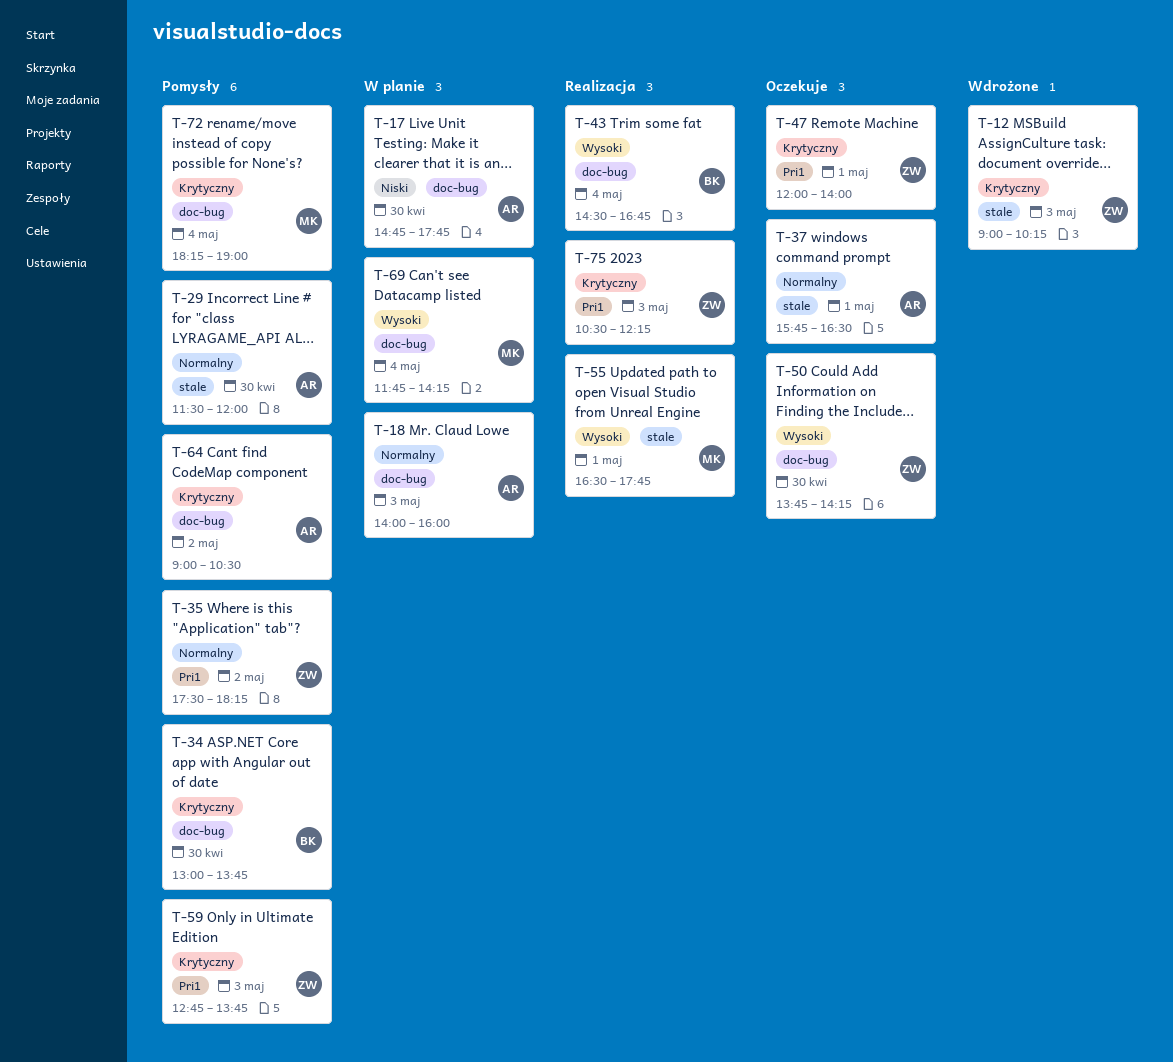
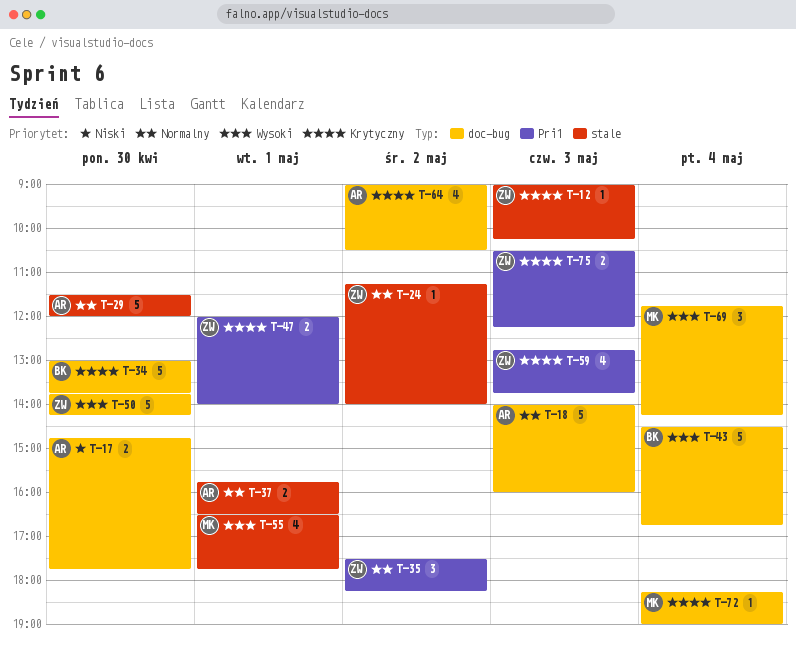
T-24: none -> present

